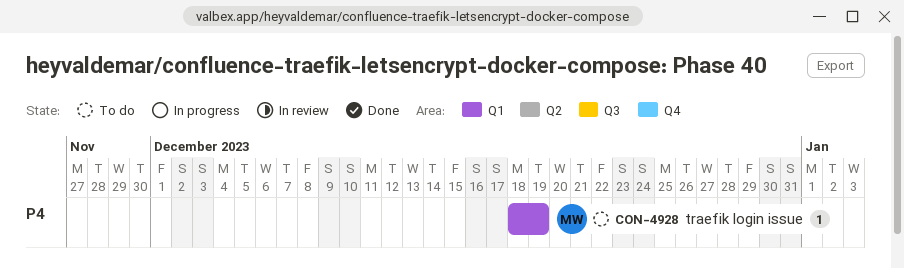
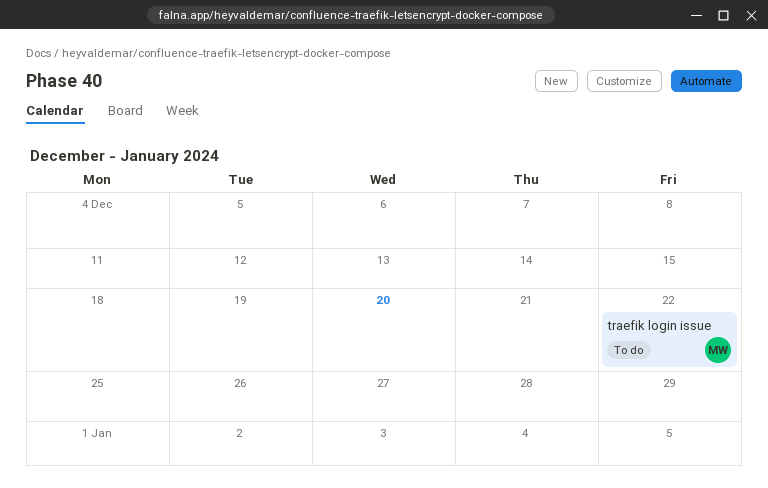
traefik login issue, due: Dec 19 -> Dec 22

